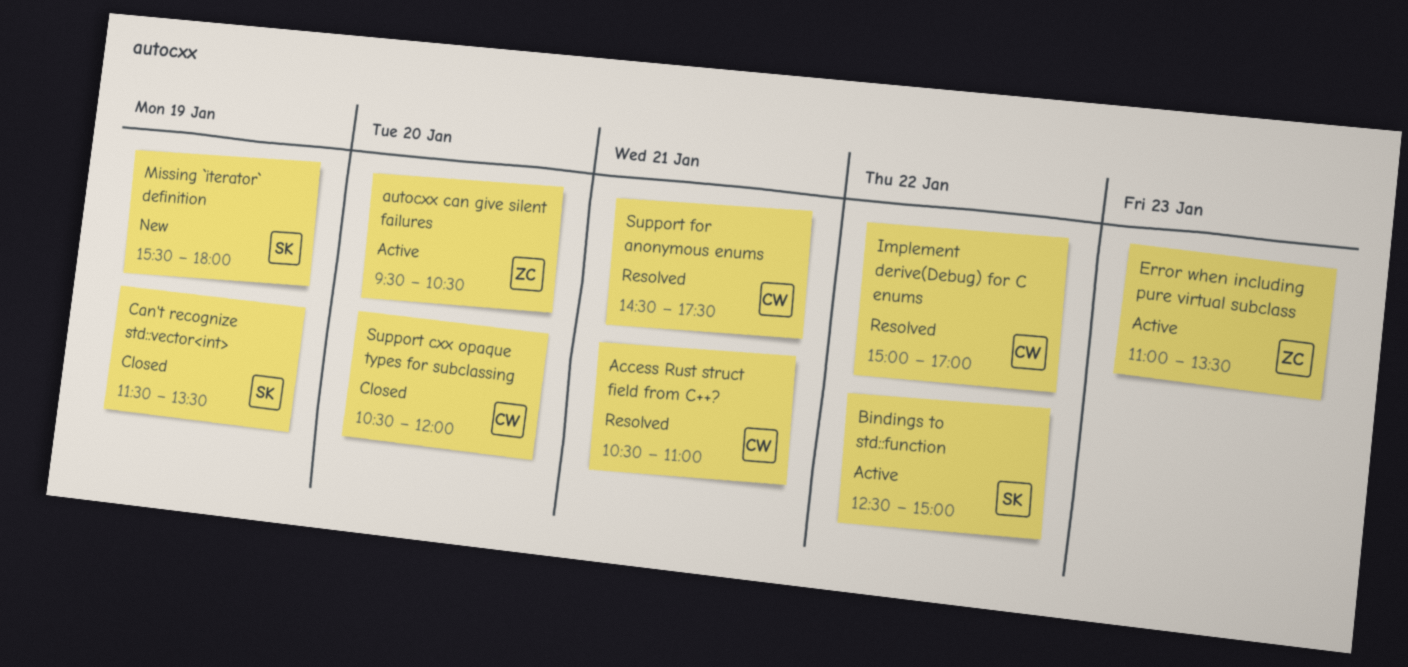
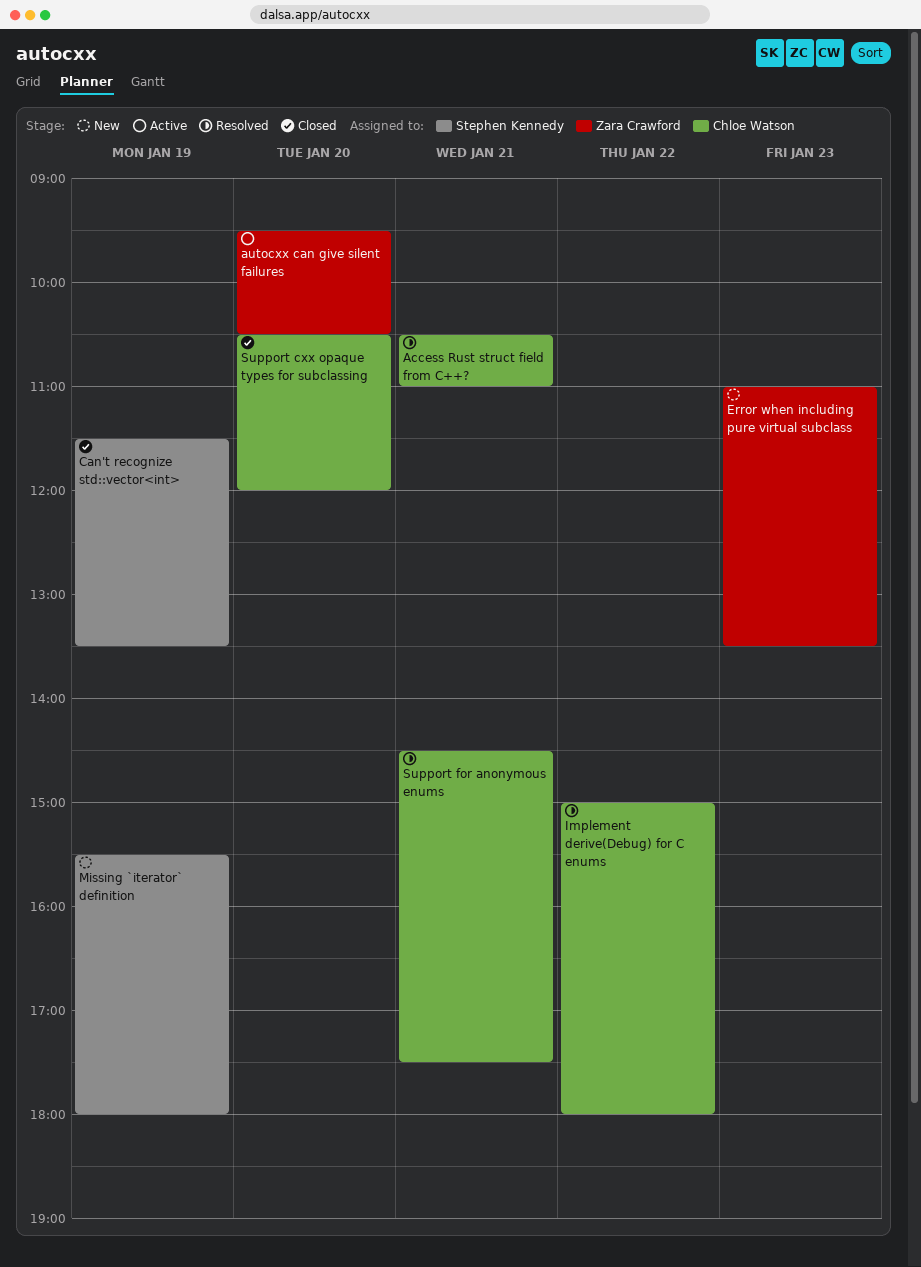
Bindings to std::function: present -> none
Error when including pure virtual subclass, status: Active -> New
Implement derive(Debug) for C enums, ends: 17:00 -> 18:00

